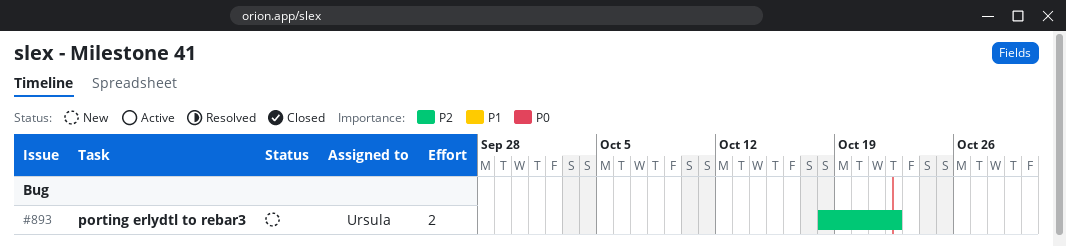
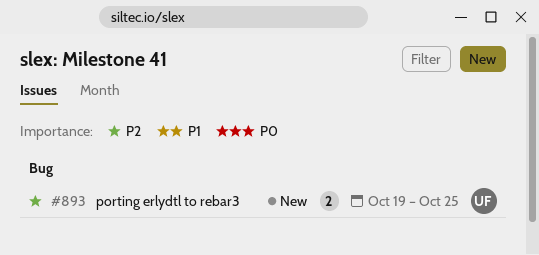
#893, start: Oct 18 -> Oct 19
#893, due: Oct 22 -> Oct 25

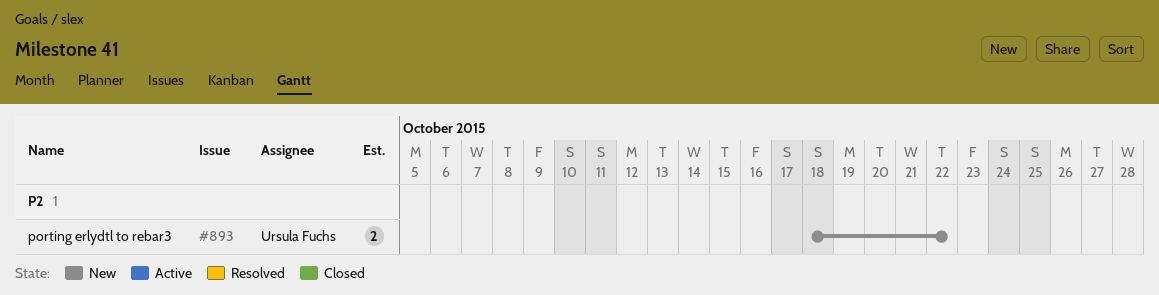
#893, start: Oct 19 -> Oct 18
#893, due: Oct 25 -> Oct 22

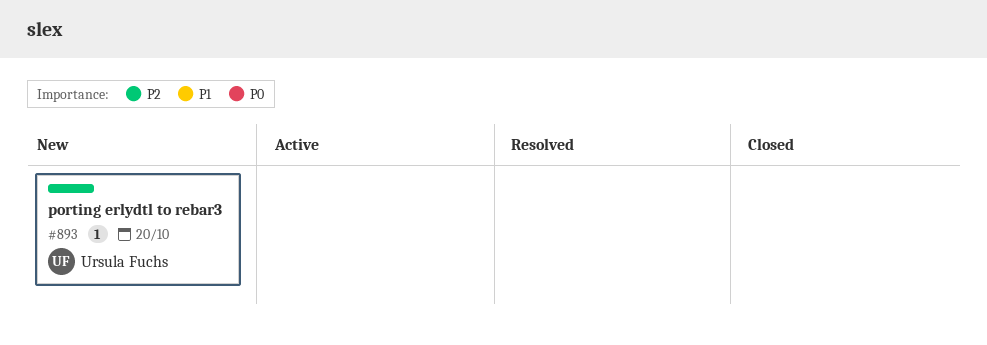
#893, estimate: 2 -> 1
#893, due: Oct 22 -> Oct 20

